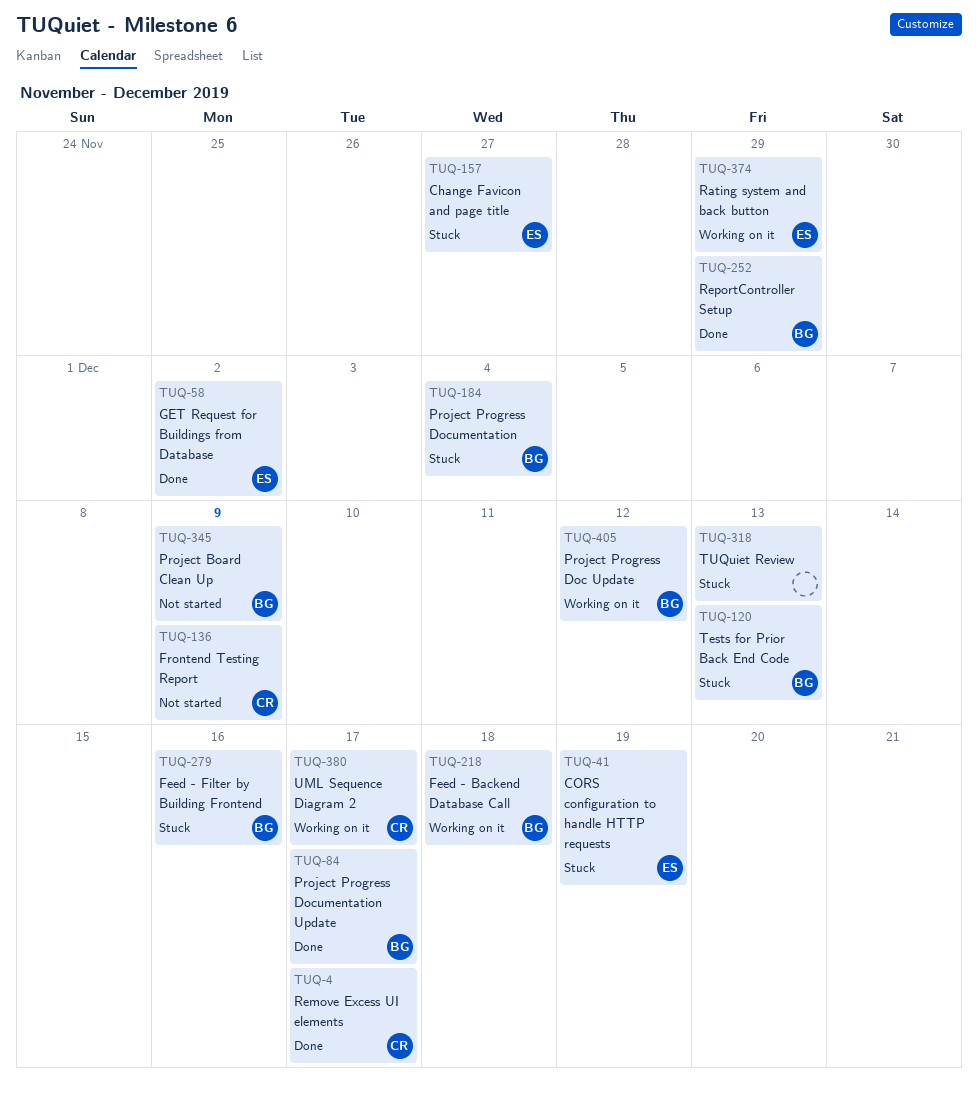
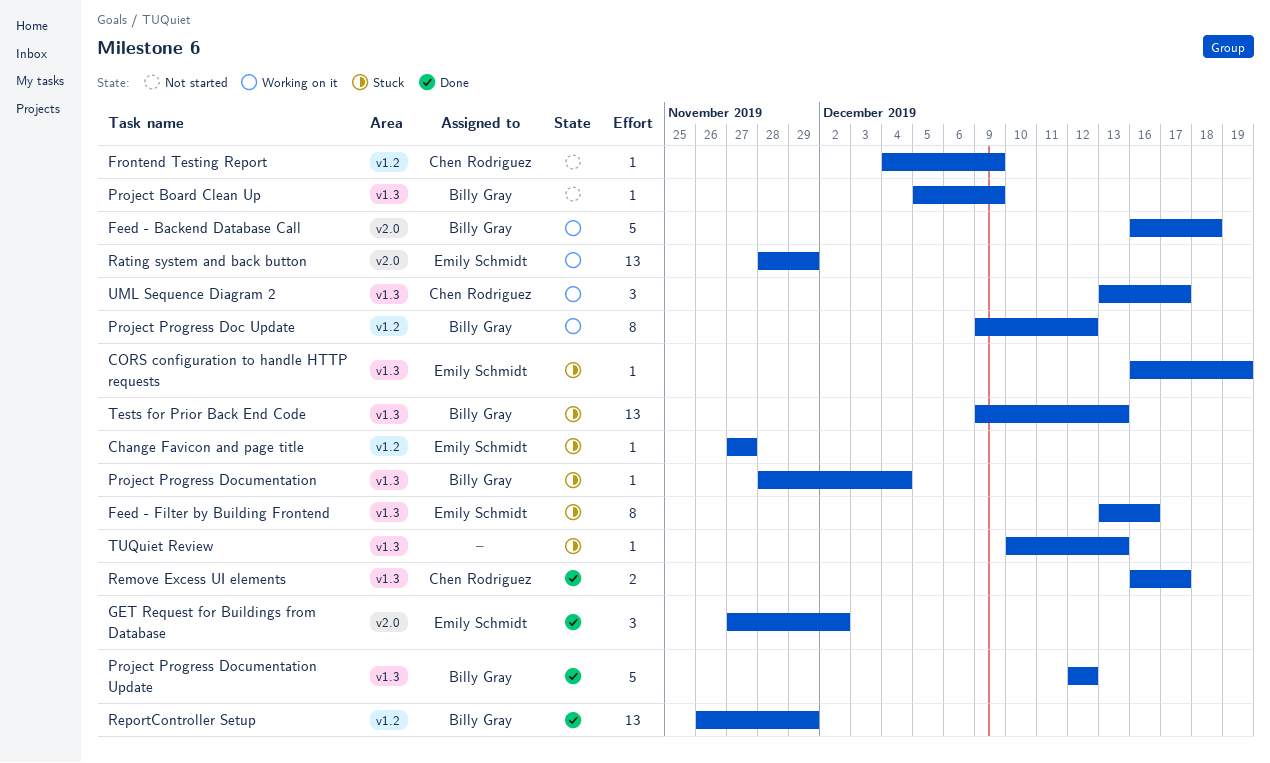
Feed - Filter by Building Frontend, owner: Billy Gray -> Emily Schmidt
Project Progress Documentation Update, due: Dec 17 -> Dec 12

